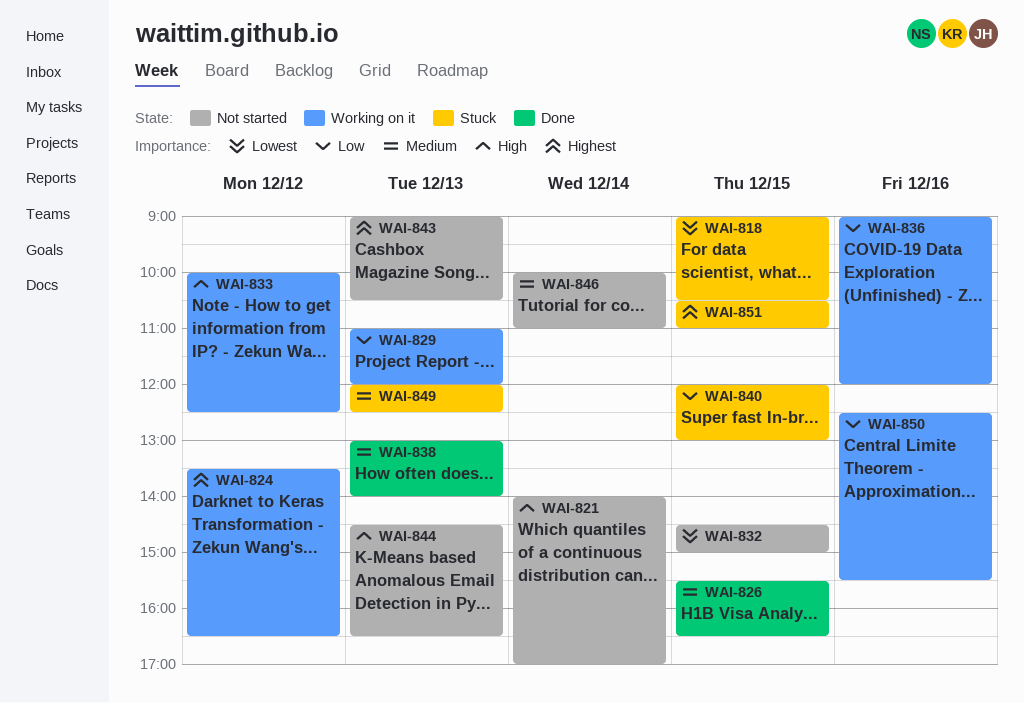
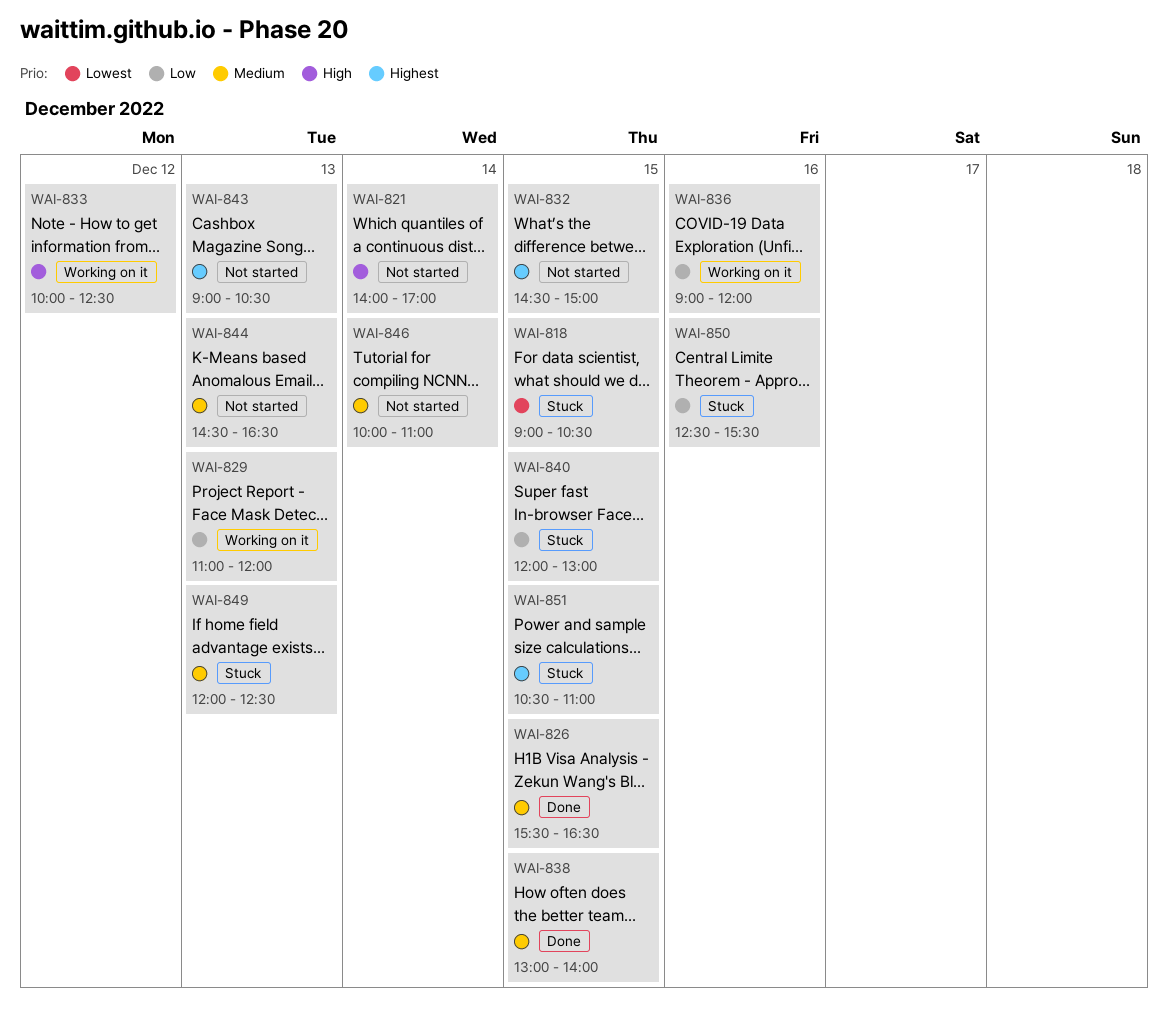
WAI-824: present -> none
WAI-832, priority: Lowest -> Highest
WAI-838, day: Dec 13 -> Dec 15
WAI-844, priority: High -> Medium
WAI-850, status: Working on it -> Stuck

